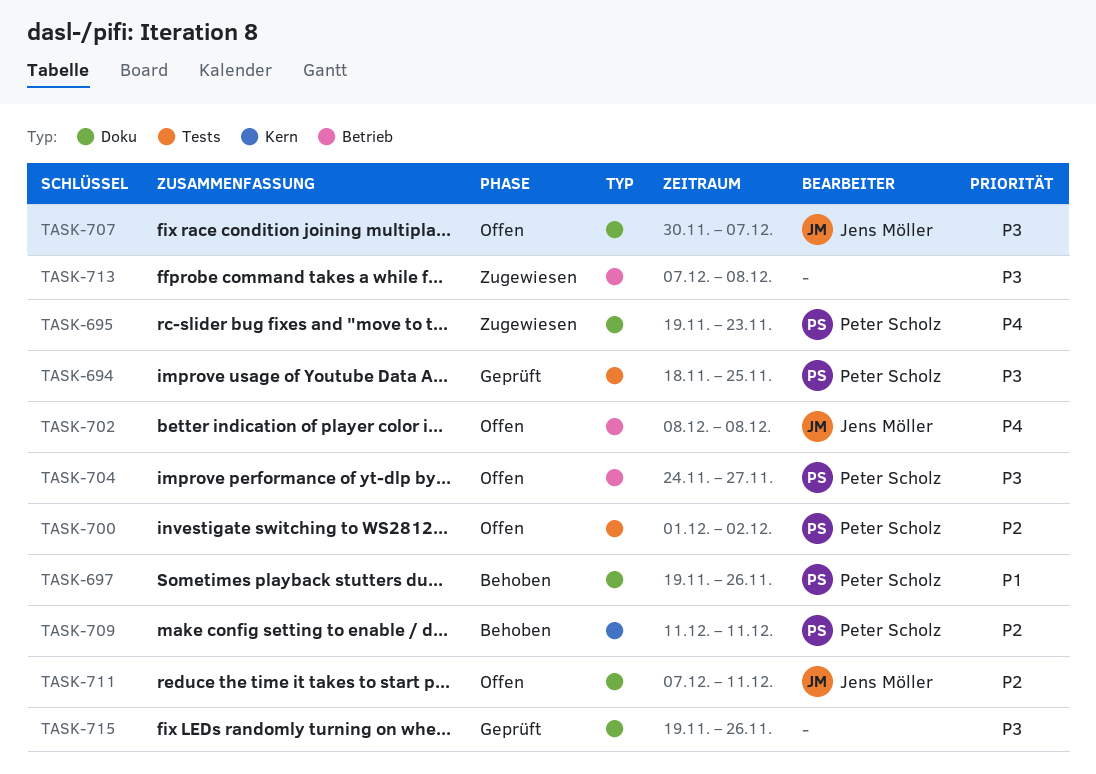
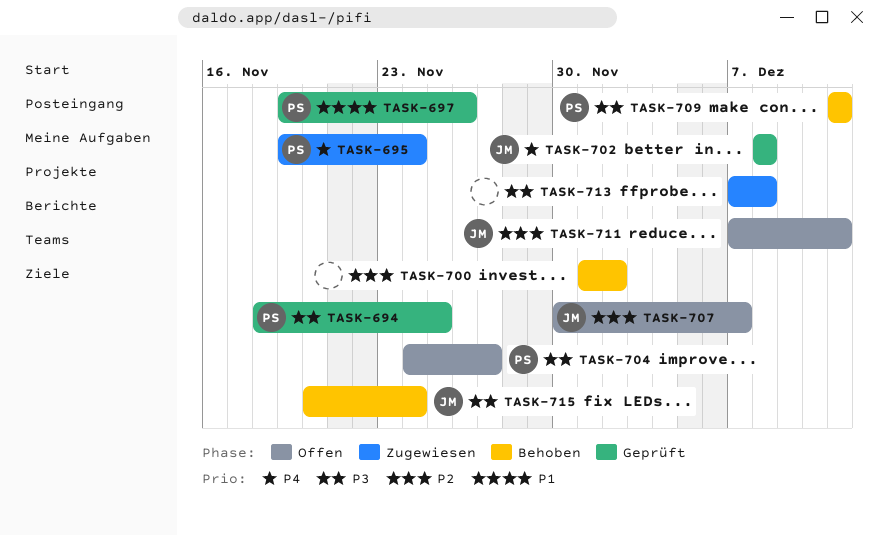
TASK-695, due: Nov 23 -> Nov 24
TASK-697, status: Behoben -> Geprüft
TASK-700, status: Offen -> Behoben
TASK-700, owner: Peter Scholz -> none
TASK-702, status: Offen -> Geprüft
TASK-707, priority: P3 -> P2
TASK-709, priority: P2 -> P3
TASK-715, status: Geprüft -> Behoben
TASK-715, owner: none -> Jens Möller
TASK-715, start: Nov 19 -> Nov 20
TASK-715, due: Nov 26 -> Nov 24

